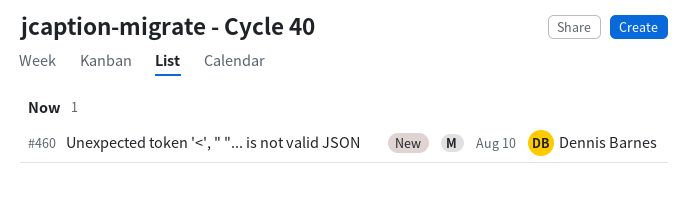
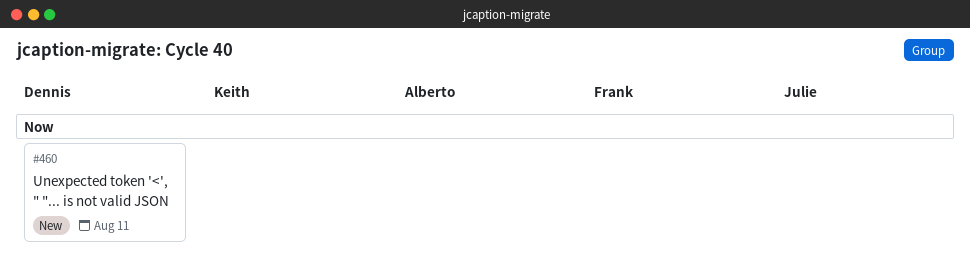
#460, due: Aug 10 -> Aug 11

